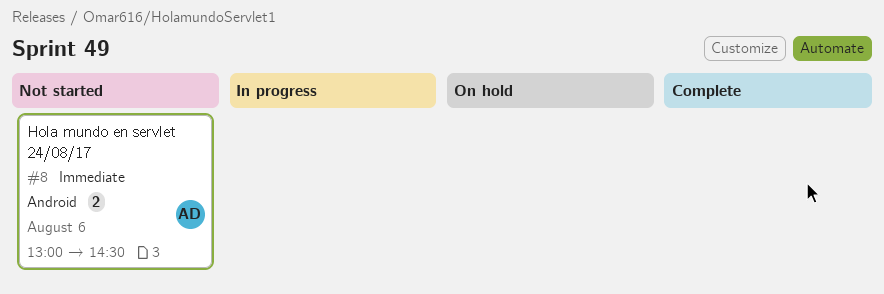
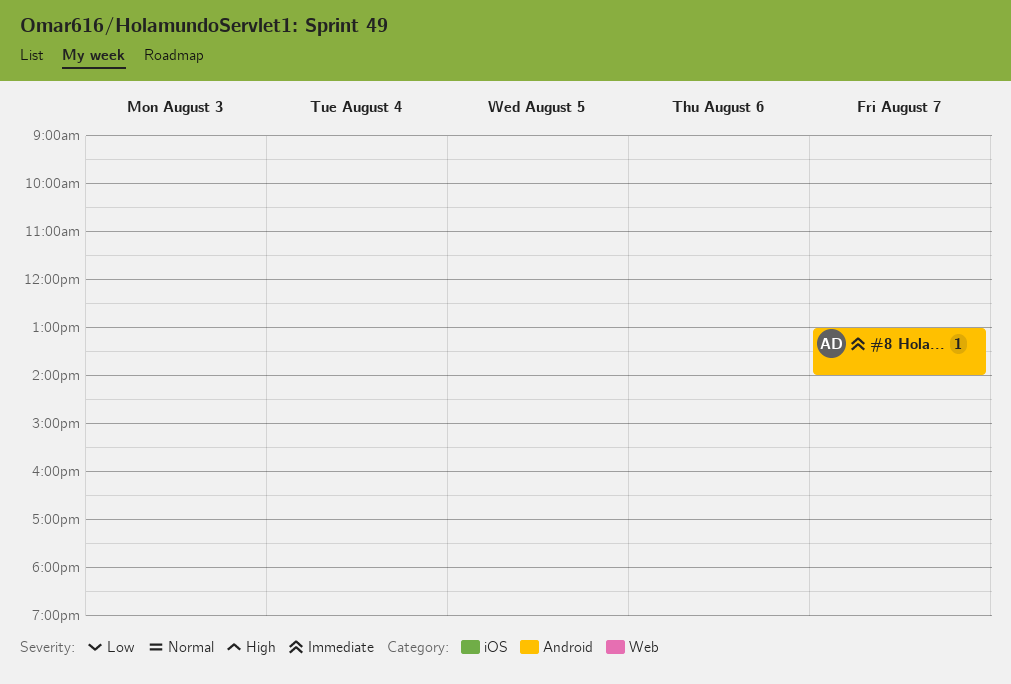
#8, estimate: 2 -> 1
#8, day: Aug 6 -> Aug 7
#8, ends: 14:30 -> 14:00

